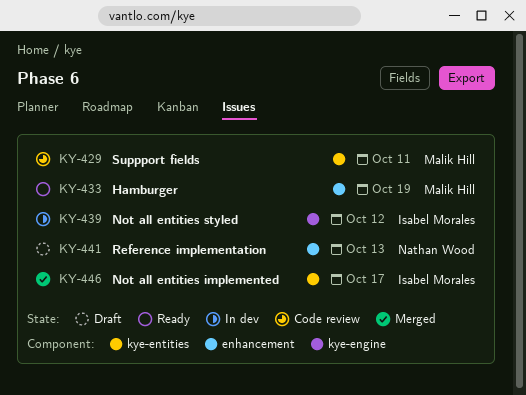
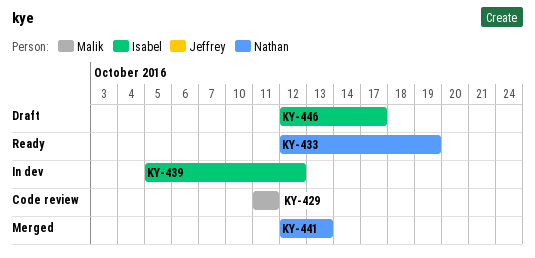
KY-433, owner: Malik Hill -> Nathan Wood
KY-441, status: Draft -> Merged
KY-446, status: Merged -> Draft

